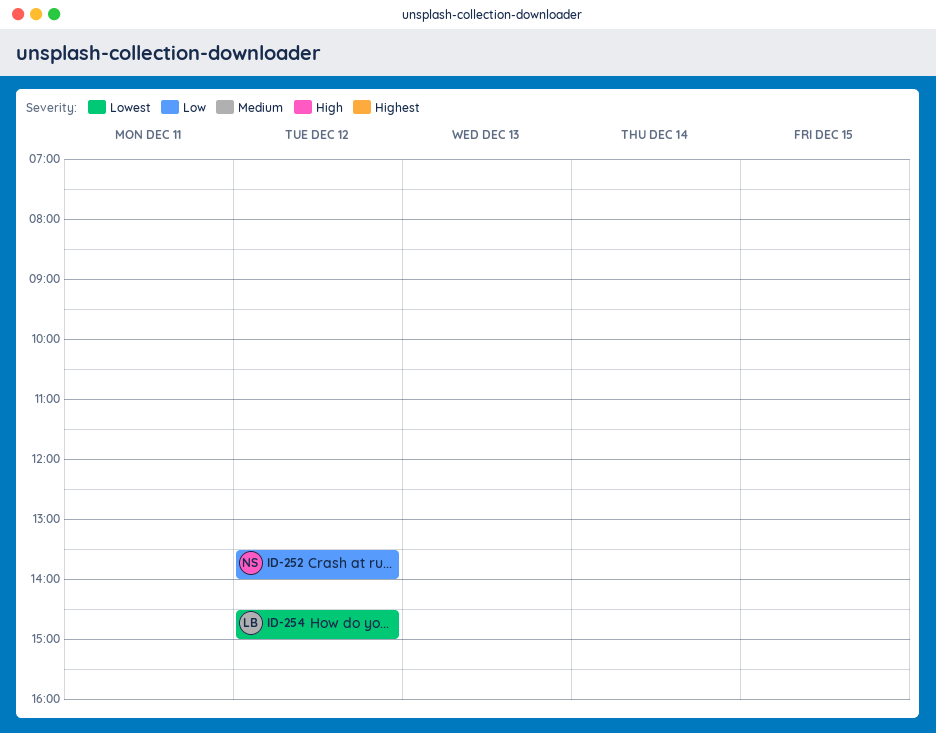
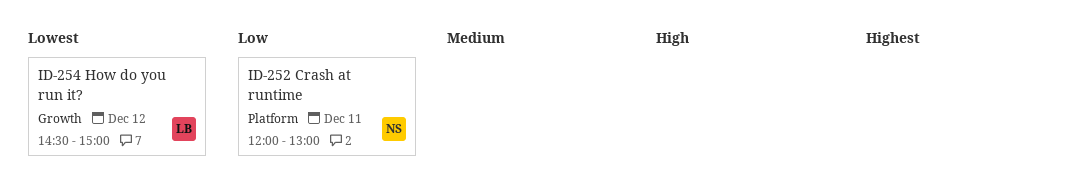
ID-252, day: Dec 12 -> Dec 11
ID-252, begins: 13:30 -> 12:00
ID-252, ends: 14:00 -> 13:00

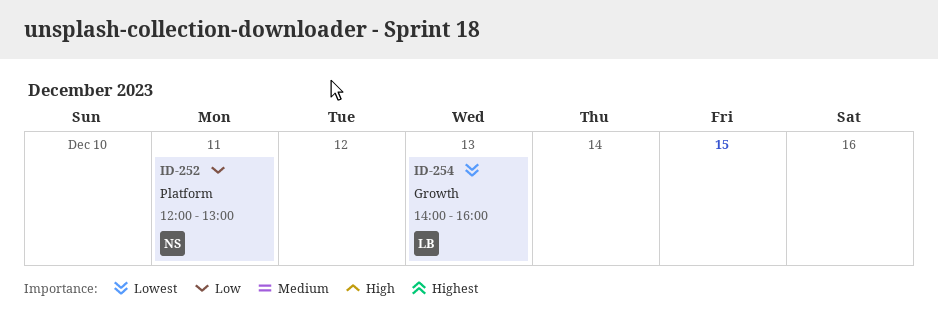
ID-254, day: Dec 12 -> Dec 13
ID-254, begins: 14:30 -> 14:00
ID-254, ends: 15:00 -> 16:00

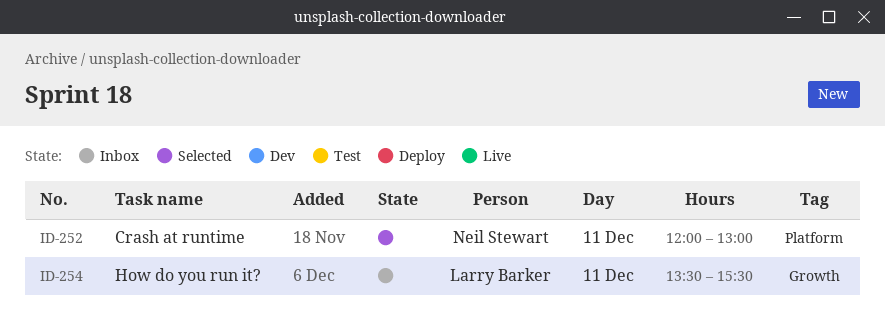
ID-254, day: Dec 13 -> Dec 11
ID-254, begins: 14:00 -> 13:30
ID-254, ends: 16:00 -> 15:30

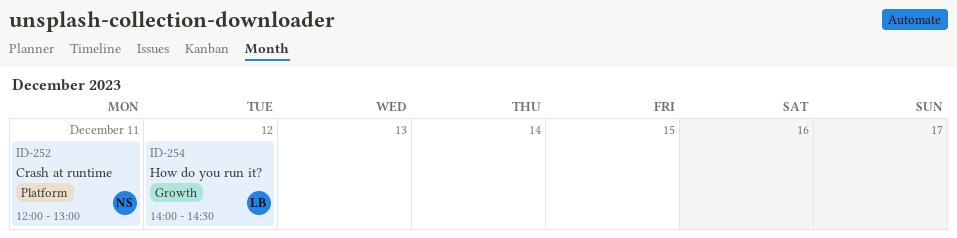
ID-254, day: Dec 11 -> Dec 12
ID-254, begins: 13:30 -> 14:00
ID-254, ends: 15:30 -> 14:30

